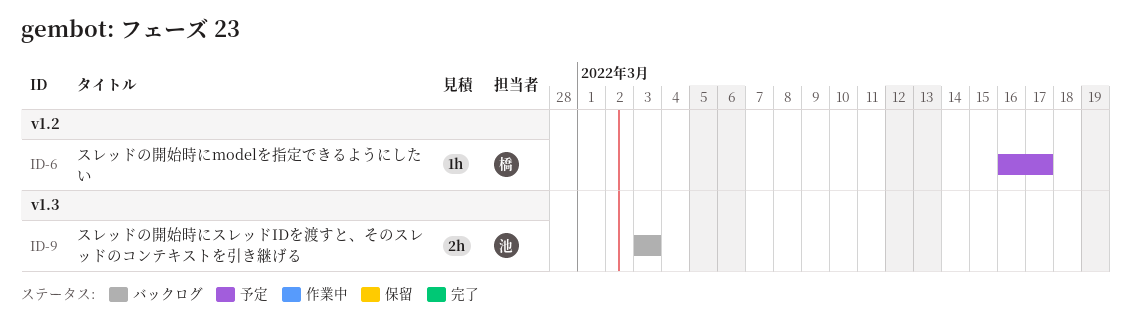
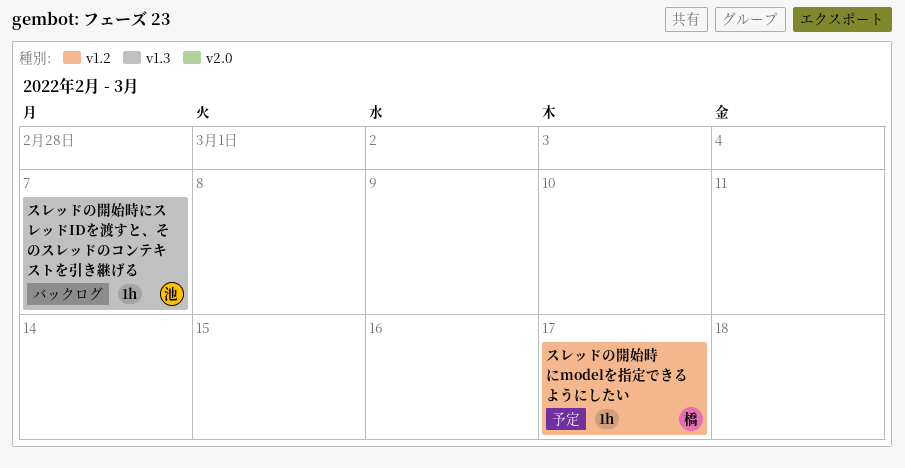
スレッドの開始時にスレッドIDを渡すと、そのスレッドのコンテキストを引き継げる, estimate: 2h -> 1h
スレッドの開始時にスレッドIDを渡すと、そのスレッドのコンテキストを引き継げる, due: Mar 3 -> Mar 7

